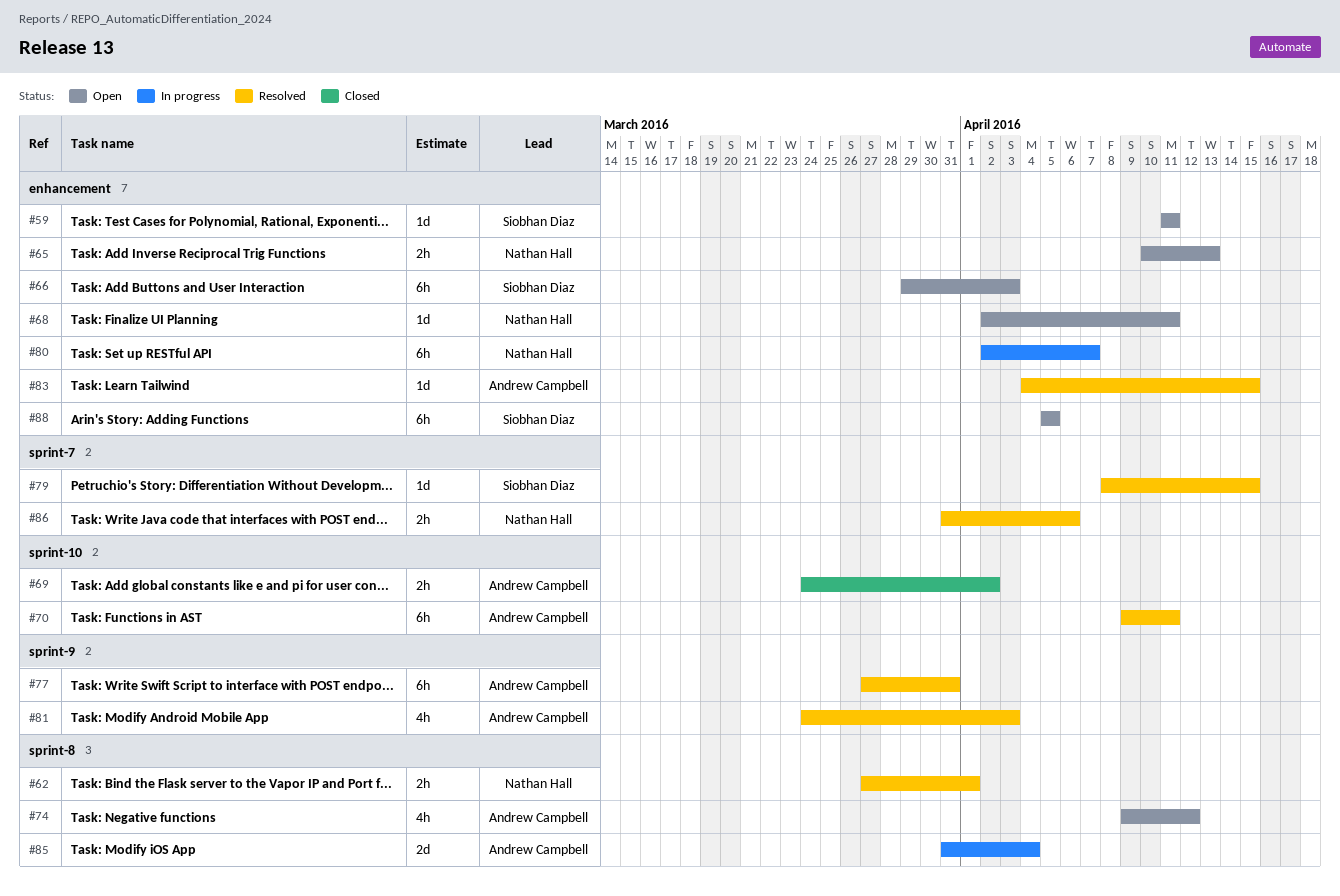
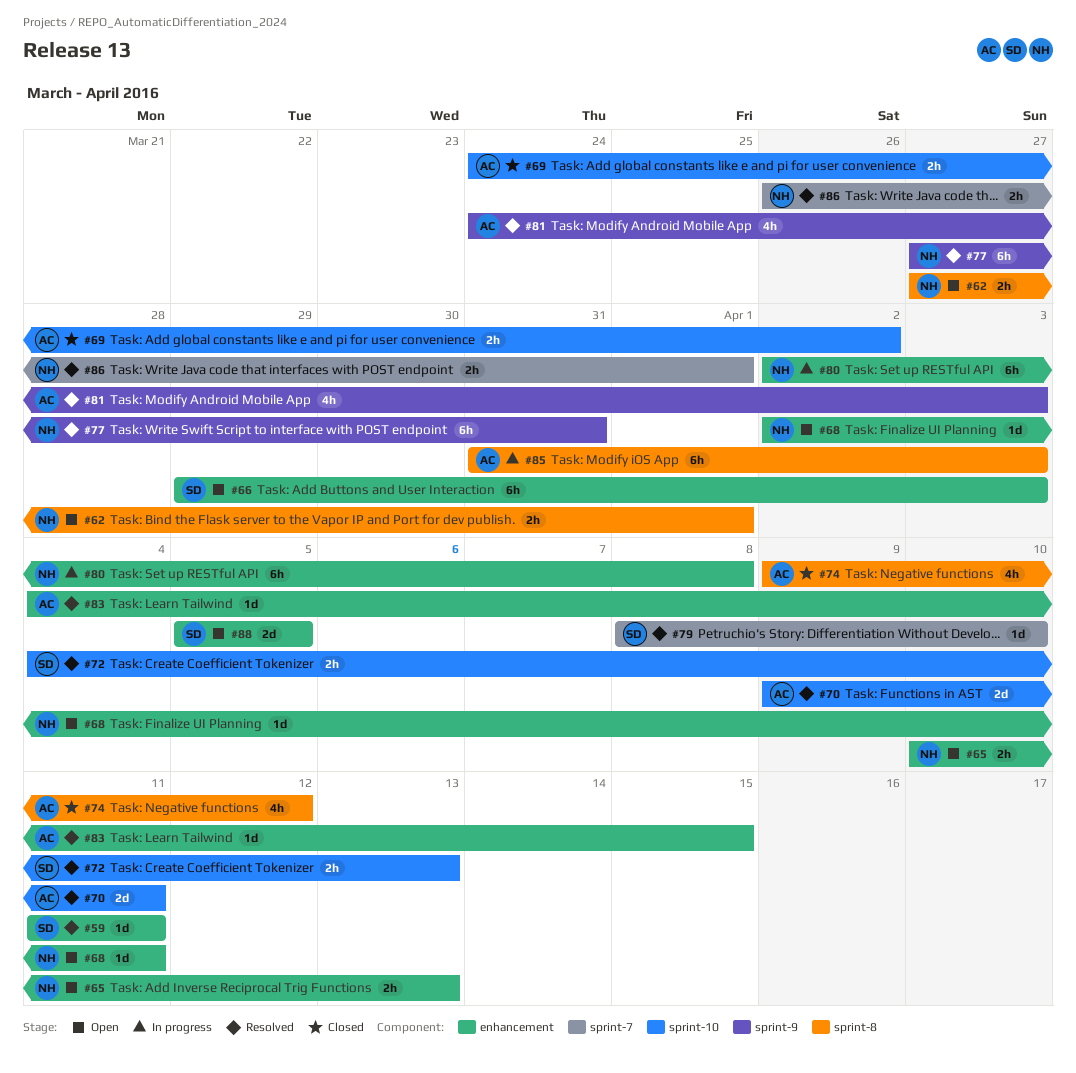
#59, status: Open -> Resolved
#62, status: Resolved -> Open
#70, estimate: 6h -> 2d
#72: none -> present
#74, status: Open -> Closed
#77, owner: Andrew Campbell -> Nathan Hall
#79, due: Apr 15 -> Apr 10
#80, due: Apr 7 -> Apr 8
#85, estimate: 2d -> 6h
#85, due: Apr 4 -> Apr 3
#86, start: Mar 31 -> Mar 26
#86, due: Apr 6 -> Apr 1
#88, estimate: 6h -> 2d

